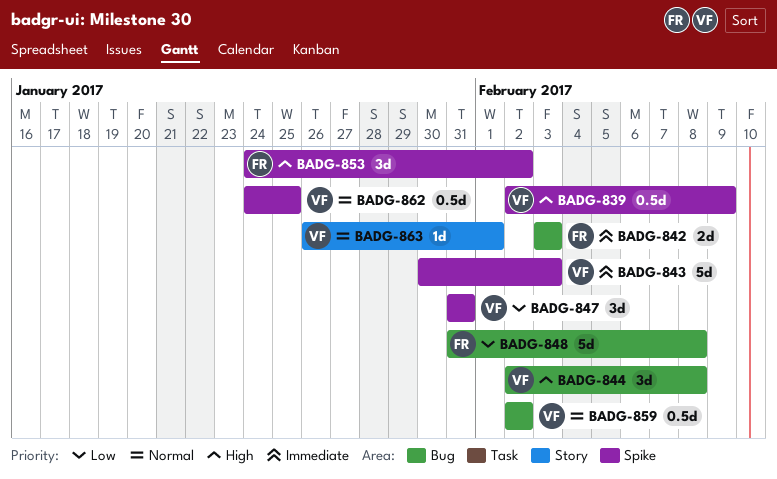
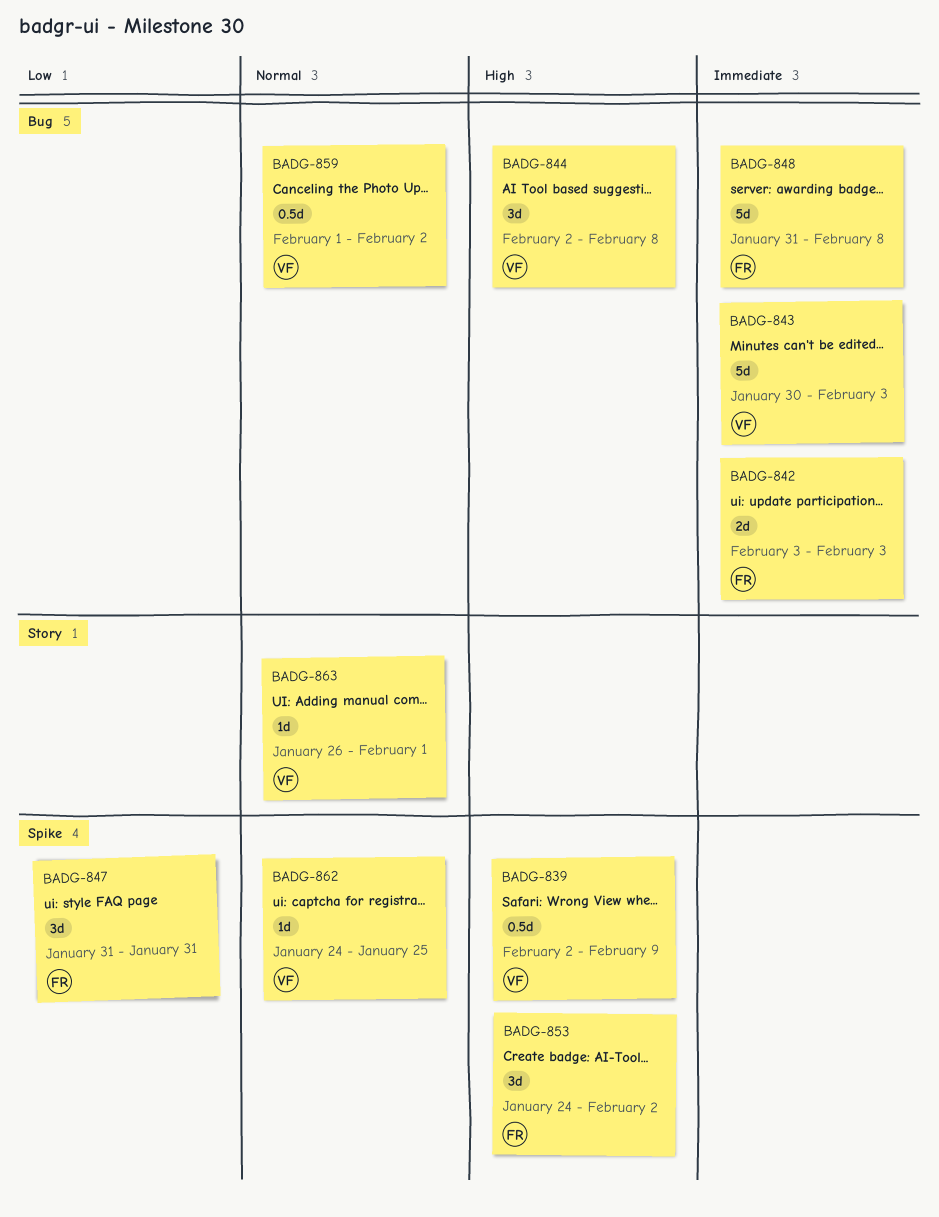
BADG-843, label: Spike -> Bug
BADG-847, owner: VF -> FR
BADG-848, priority: Low -> Immediate
BADG-859, start: Feb 2 -> Feb 1
BADG-862, estimate: 0.5d -> 1d

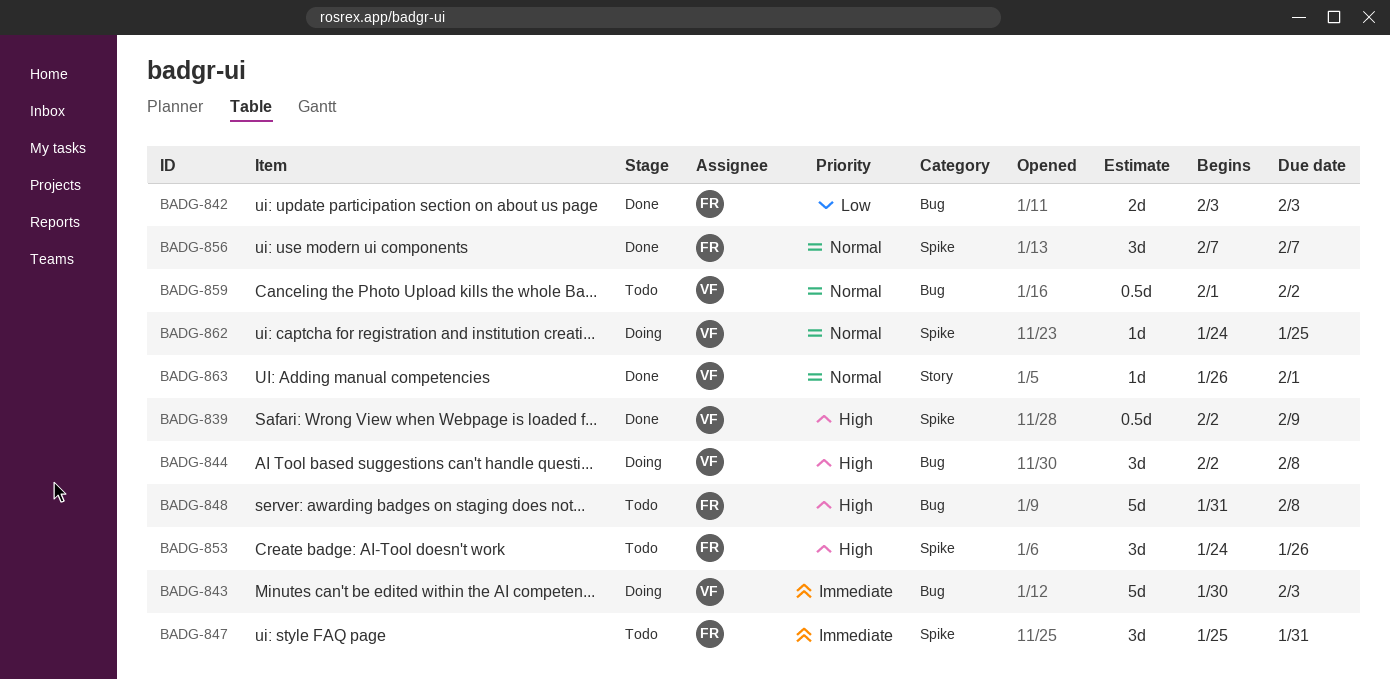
BADG-842, priority: Immediate -> Low
BADG-847, priority: Low -> Immediate
BADG-847, start: Jan 31 -> Jan 25
BADG-848, priority: Immediate -> High
BADG-853, due: Feb 2 -> Jan 26
BADG-856: none -> present

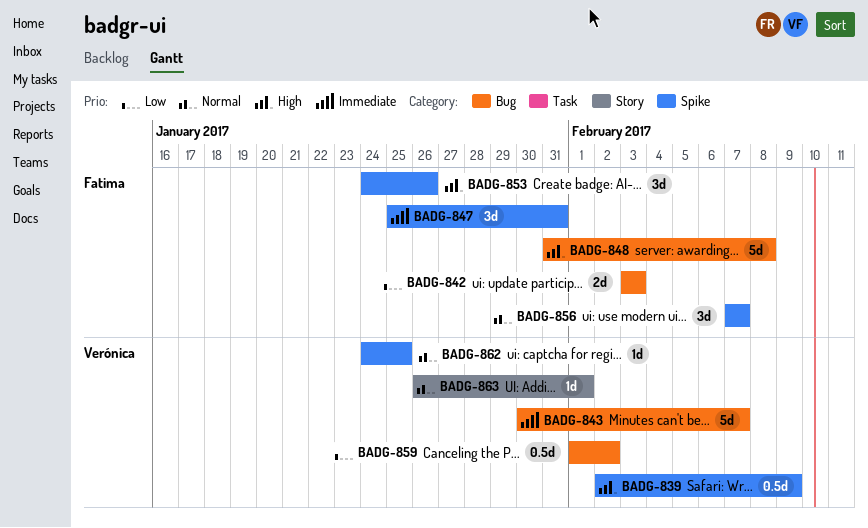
BADG-843, due: Feb 3 -> Feb 7
BADG-844: present -> none
BADG-859, priority: Normal -> Low

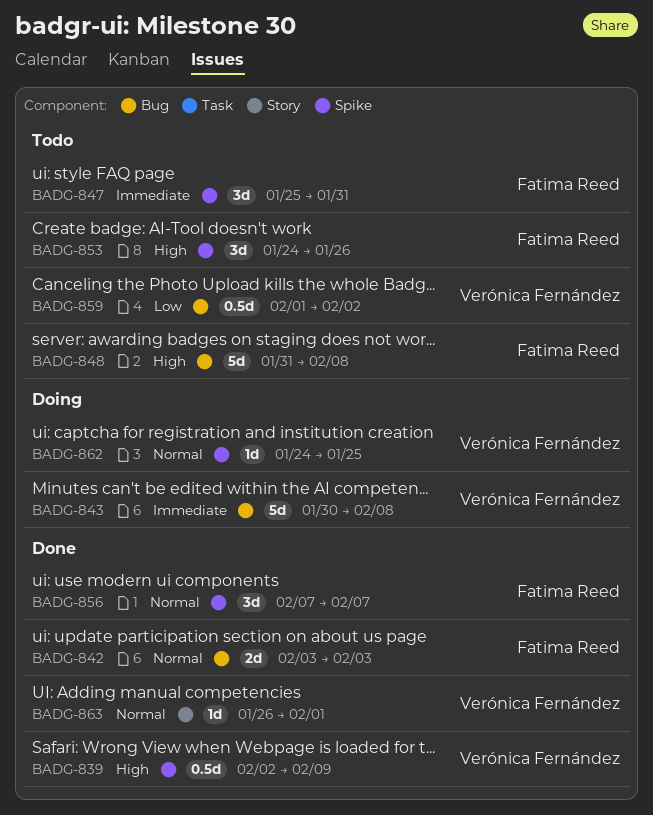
BADG-842, priority: Low -> Normal
BADG-843, due: Feb 7 -> Feb 8

